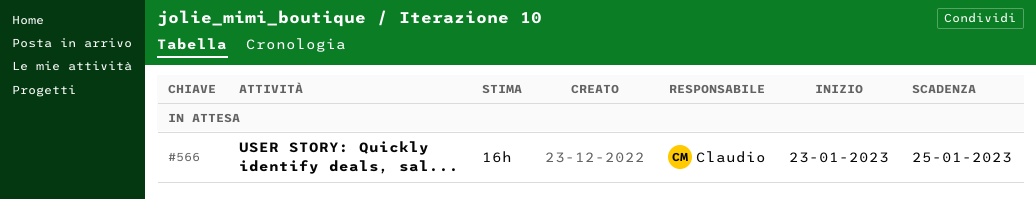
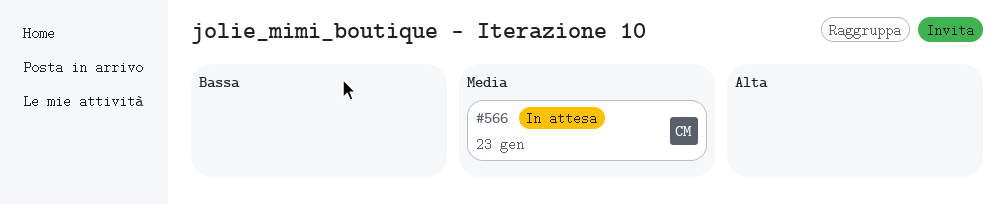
#566, due: Jan 25 -> Jan 23

